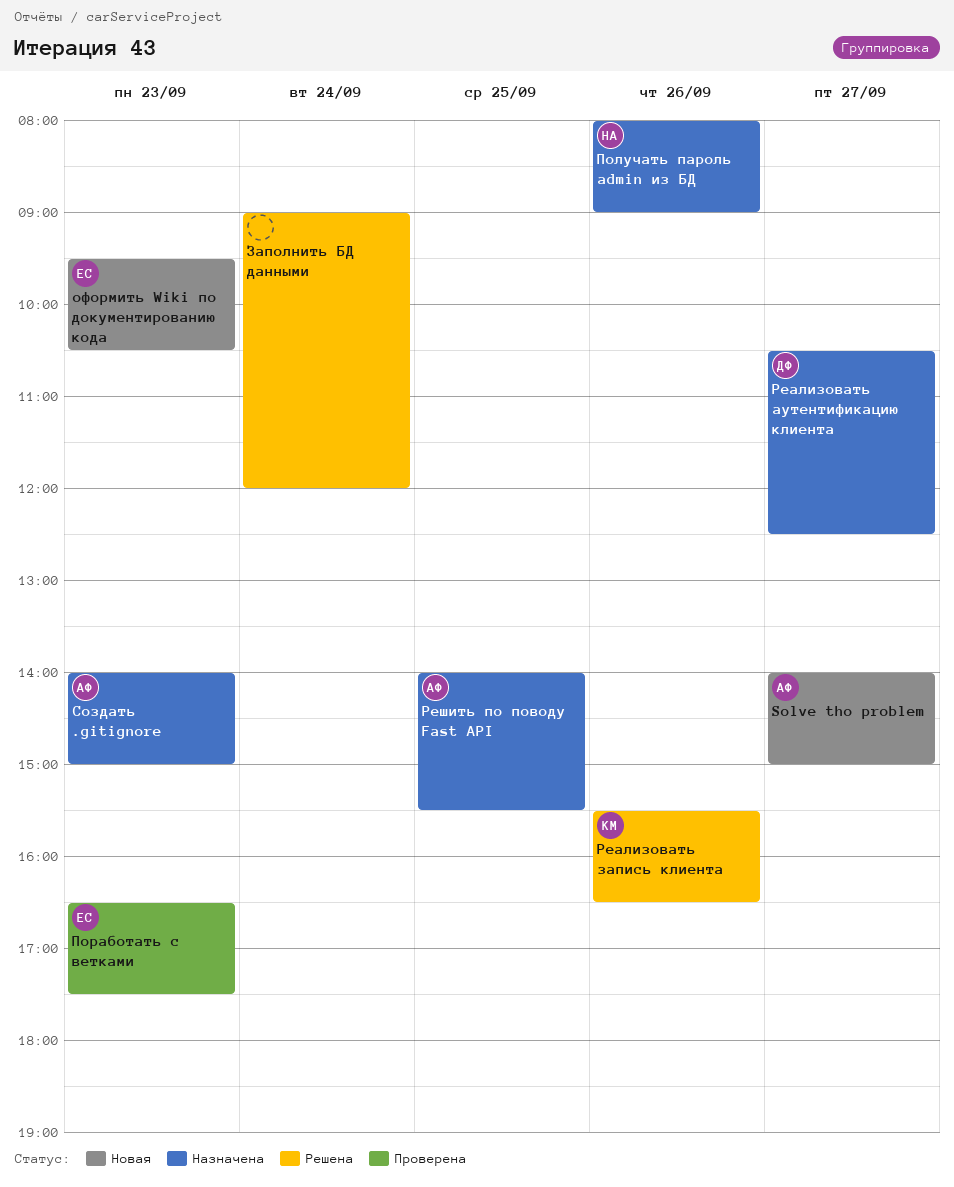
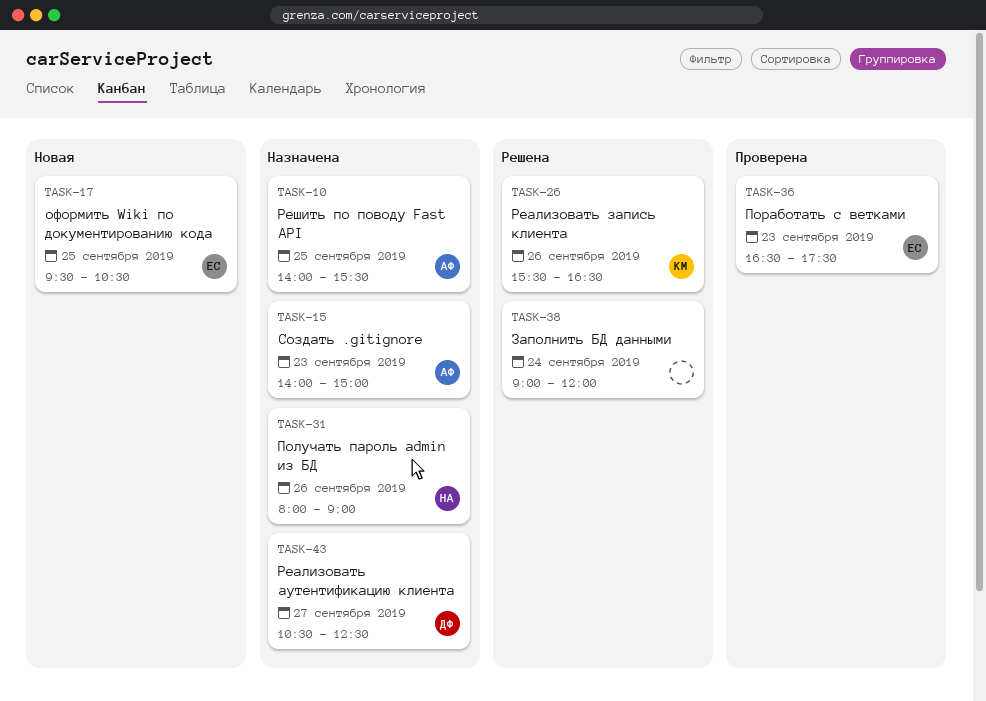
Solve tho problem: present -> none
оформить Wiki по документированию кода, day: Sep 23 -> Sep 25

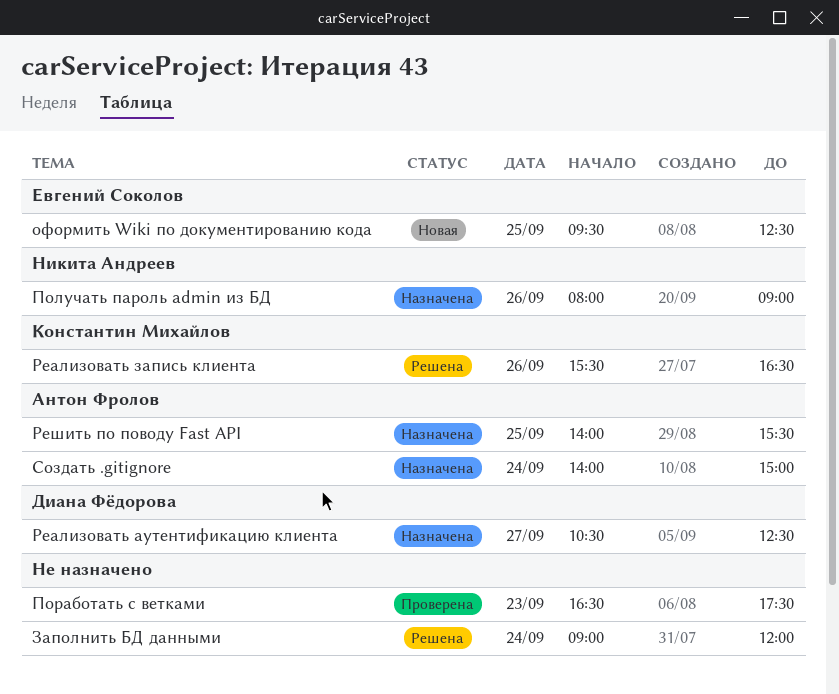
оформить Wiki по документированию кода, ends: 10:30 -> 12:30
Поработать с ветками, owner: Евгений Соколов -> none
Создать .gitignore, day: Sep 23 -> Sep 24

